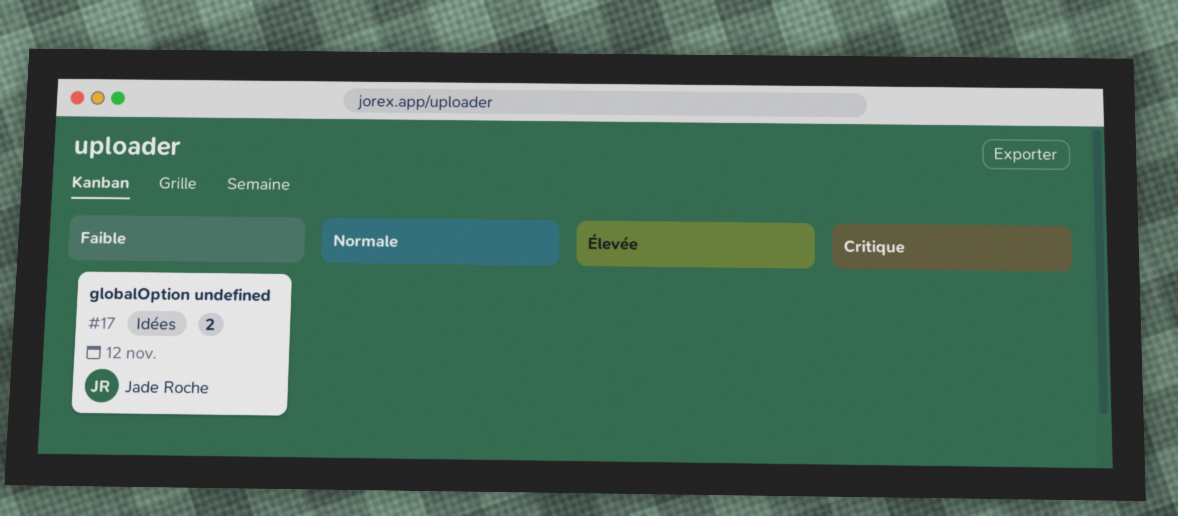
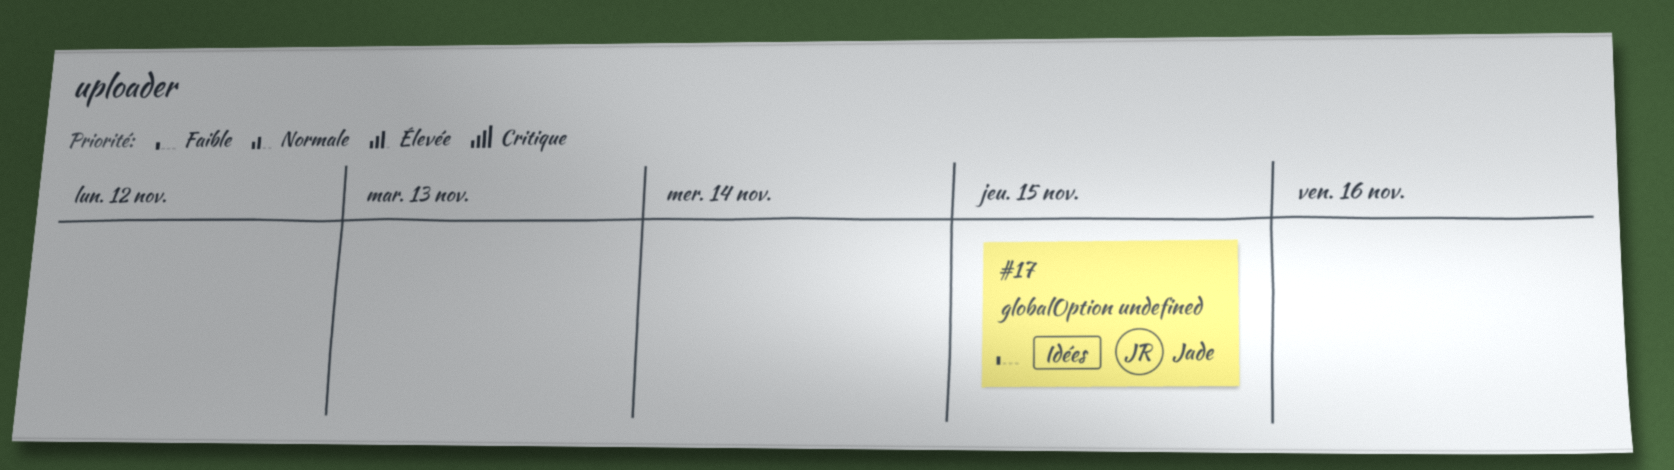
#17, due: Nov 12 -> Nov 15

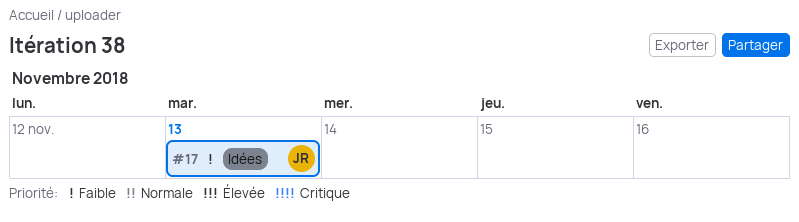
#17, due: Nov 15 -> Nov 13

